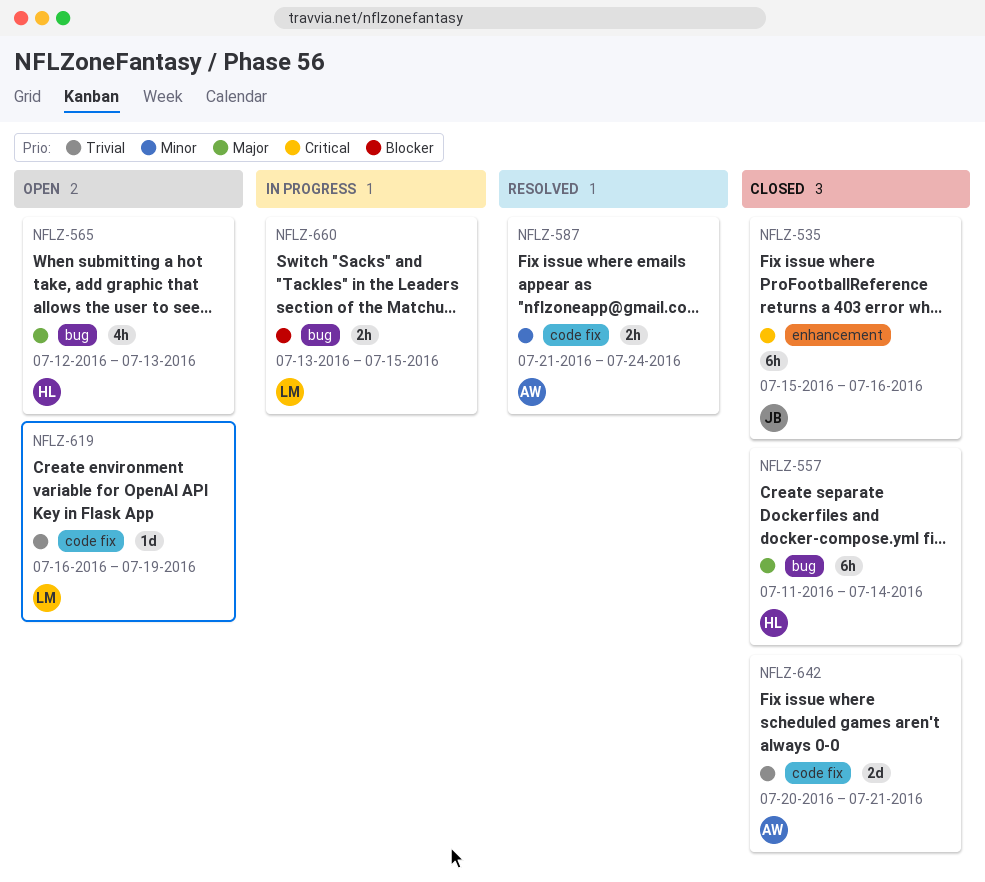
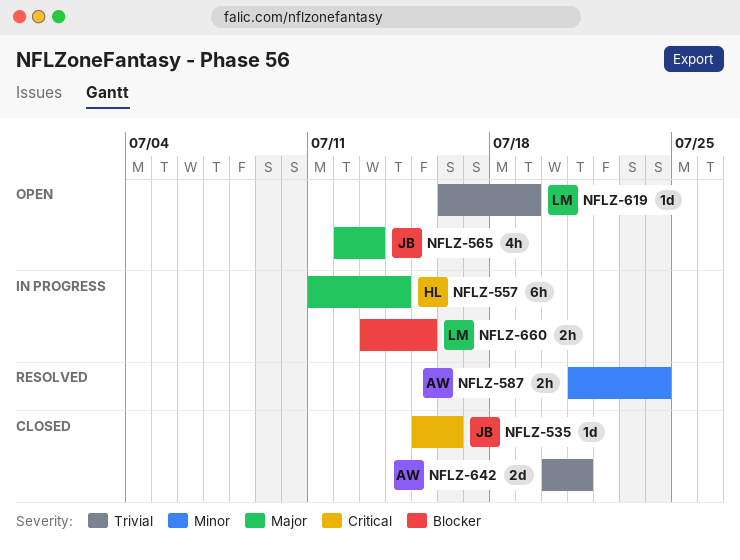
NFLZ-535, estimate: 6h -> 1d
NFLZ-557, status: Closed -> In progress
NFLZ-565, owner: HL -> JB

